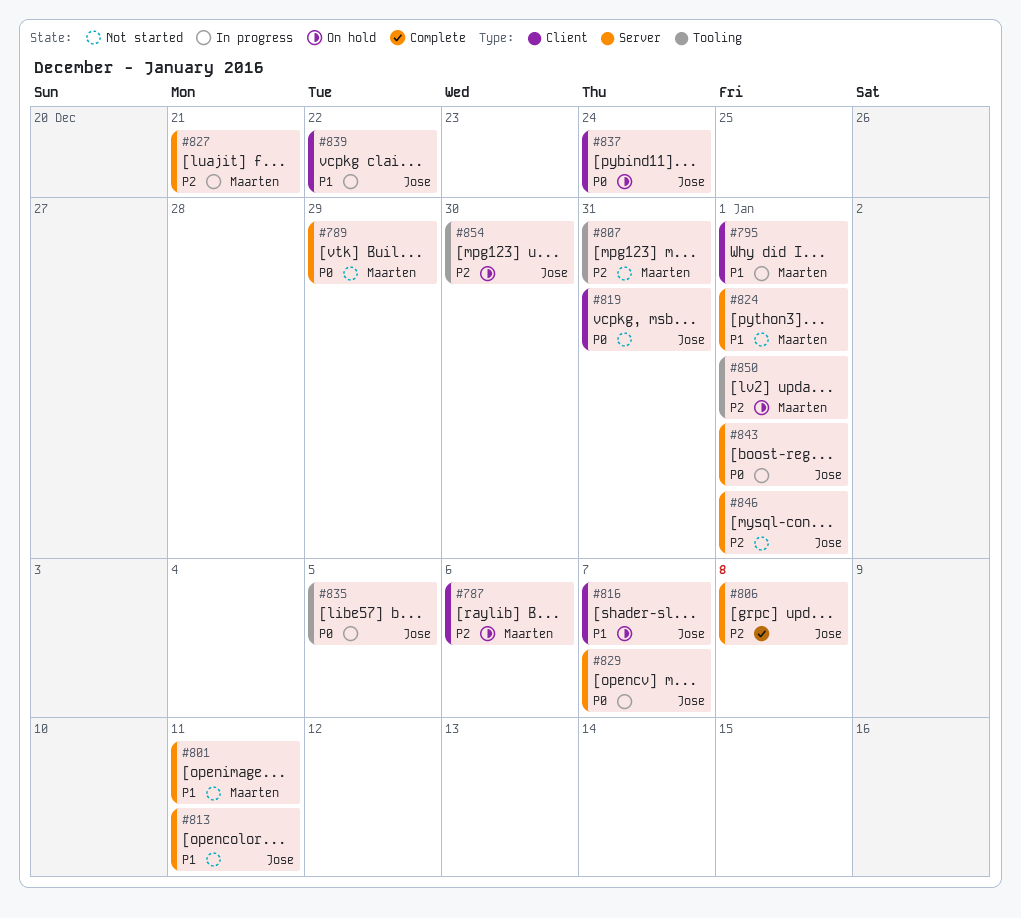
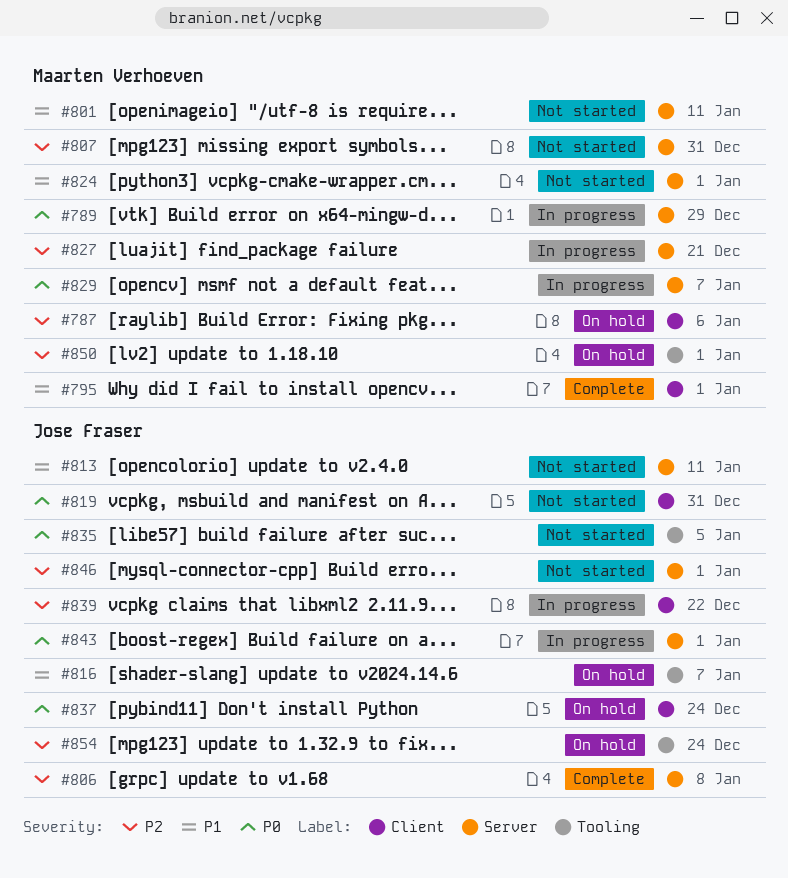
#789, status: Not started -> In progress
#795, status: In progress -> Complete
#807, label: Tooling -> Server
#816, label: Client -> Tooling
#829, owner: Jose Fraser -> Maarten Verhoeven
#835, status: In progress -> Not started
#839, priority: P1 -> P2
#854, due: Dec 30 -> Dec 24

